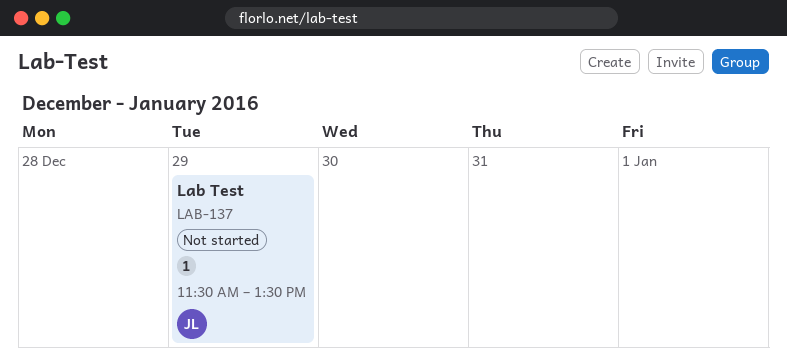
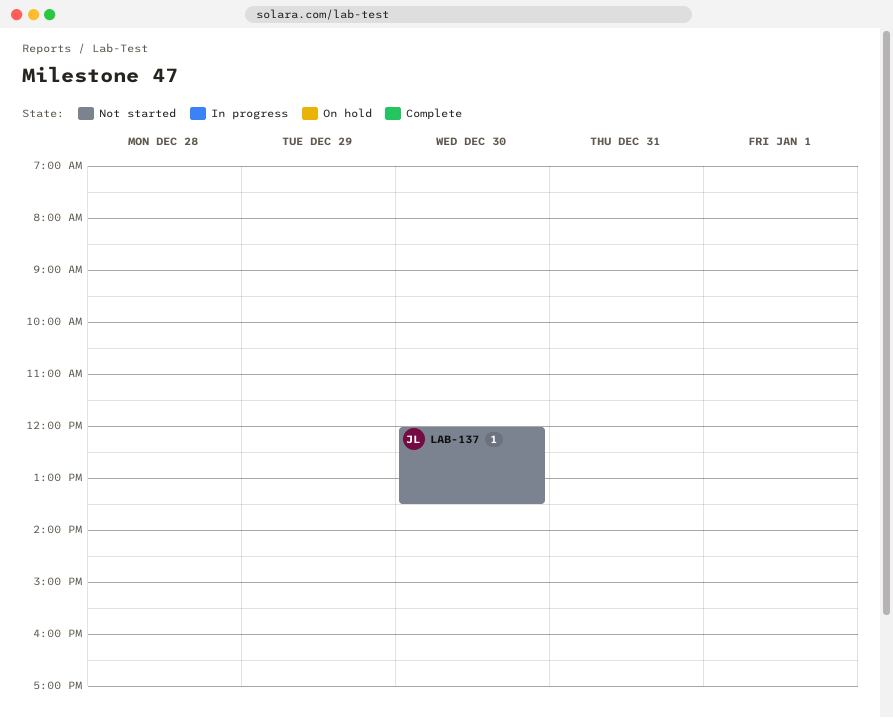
LAB-137, day: Dec 29 -> Dec 30
LAB-137, begins: 11:30 -> 12:00

